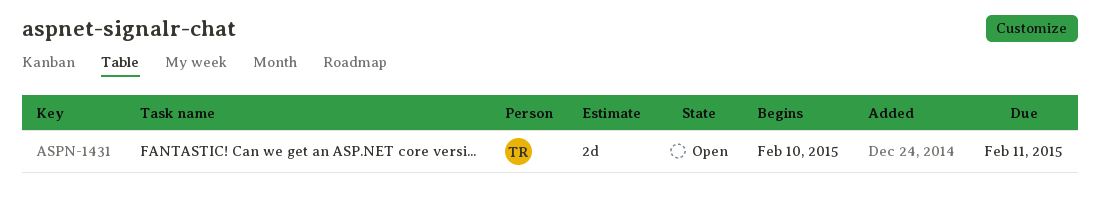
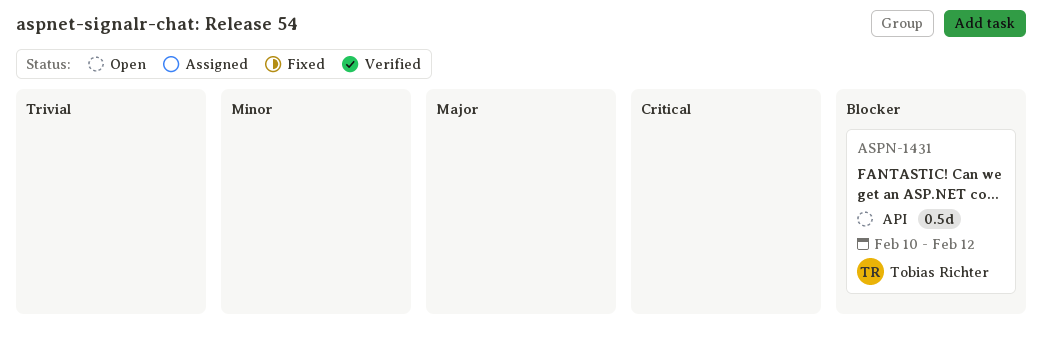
ASPN-1431, estimate: 2d -> 0.5d
ASPN-1431, due: Feb 11 -> Feb 12

